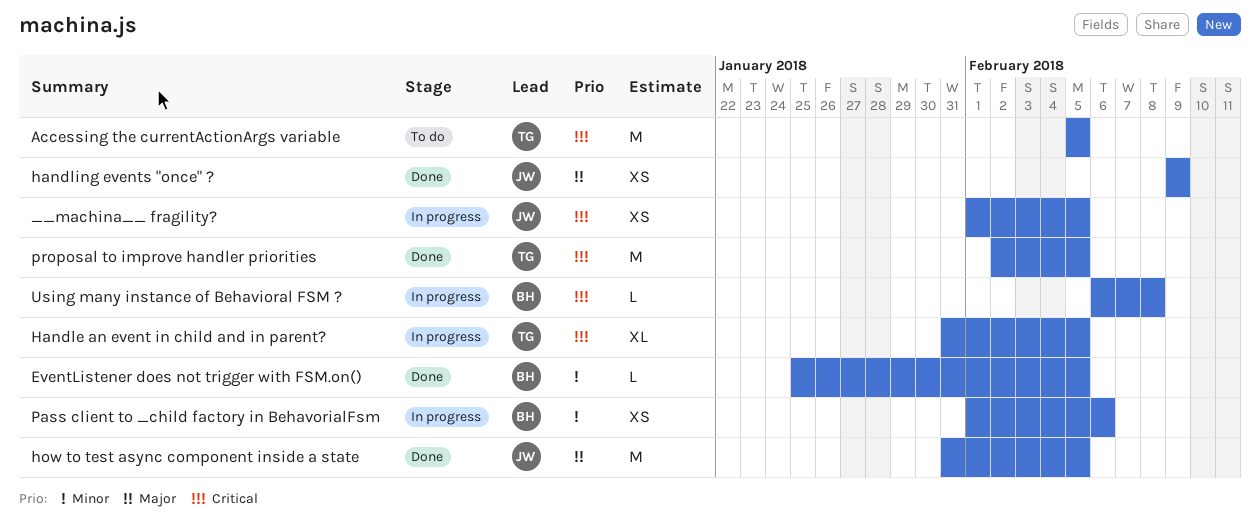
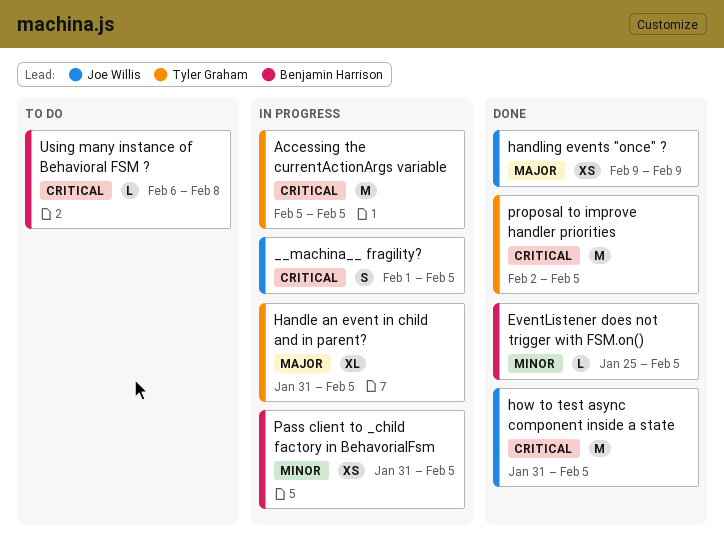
__machina__ fragility?, estimate: XS -> S
Accessing the currentActionArgs variable, status: To do -> In progress
Handle an event in child and in parent?, priority: Critical -> Major
how to test async component inside a state, priority: Major -> Critical
Pass client to _child factory in BehavorialFsm, start: Feb 1 -> Jan 31
Pass client to _child factory in BehavorialFsm, due: Feb 6 -> Feb 5
Using many instance of Behavioral FSM ?, status: In progress -> To do

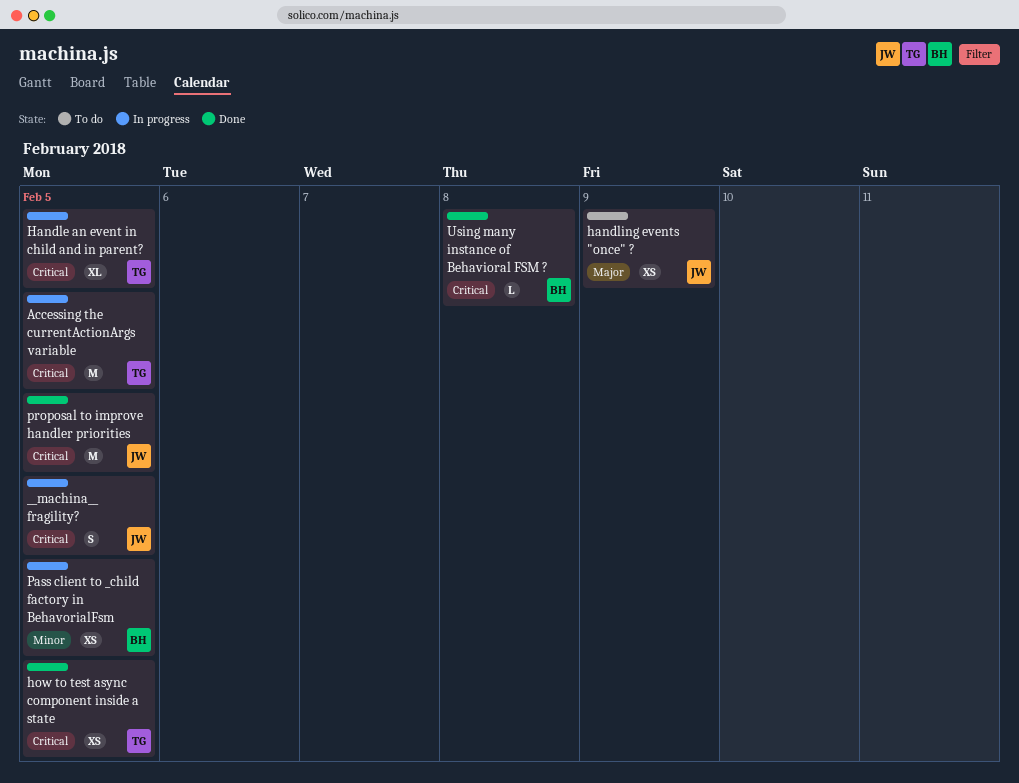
EventListener does not trigger with FSM.on(): present -> none
Handle an event in child and in parent?, priority: Major -> Critical
handling events "once" ?, status: Done -> To do
how to test async component inside a state, owner: Joe Willis -> Tyler Graham
how to test async component inside a state, estimate: M -> XS
proposal to improve handler priorities, owner: Tyler Graham -> Joe Willis
Using many instance of Behavioral FSM ?, status: To do -> Done

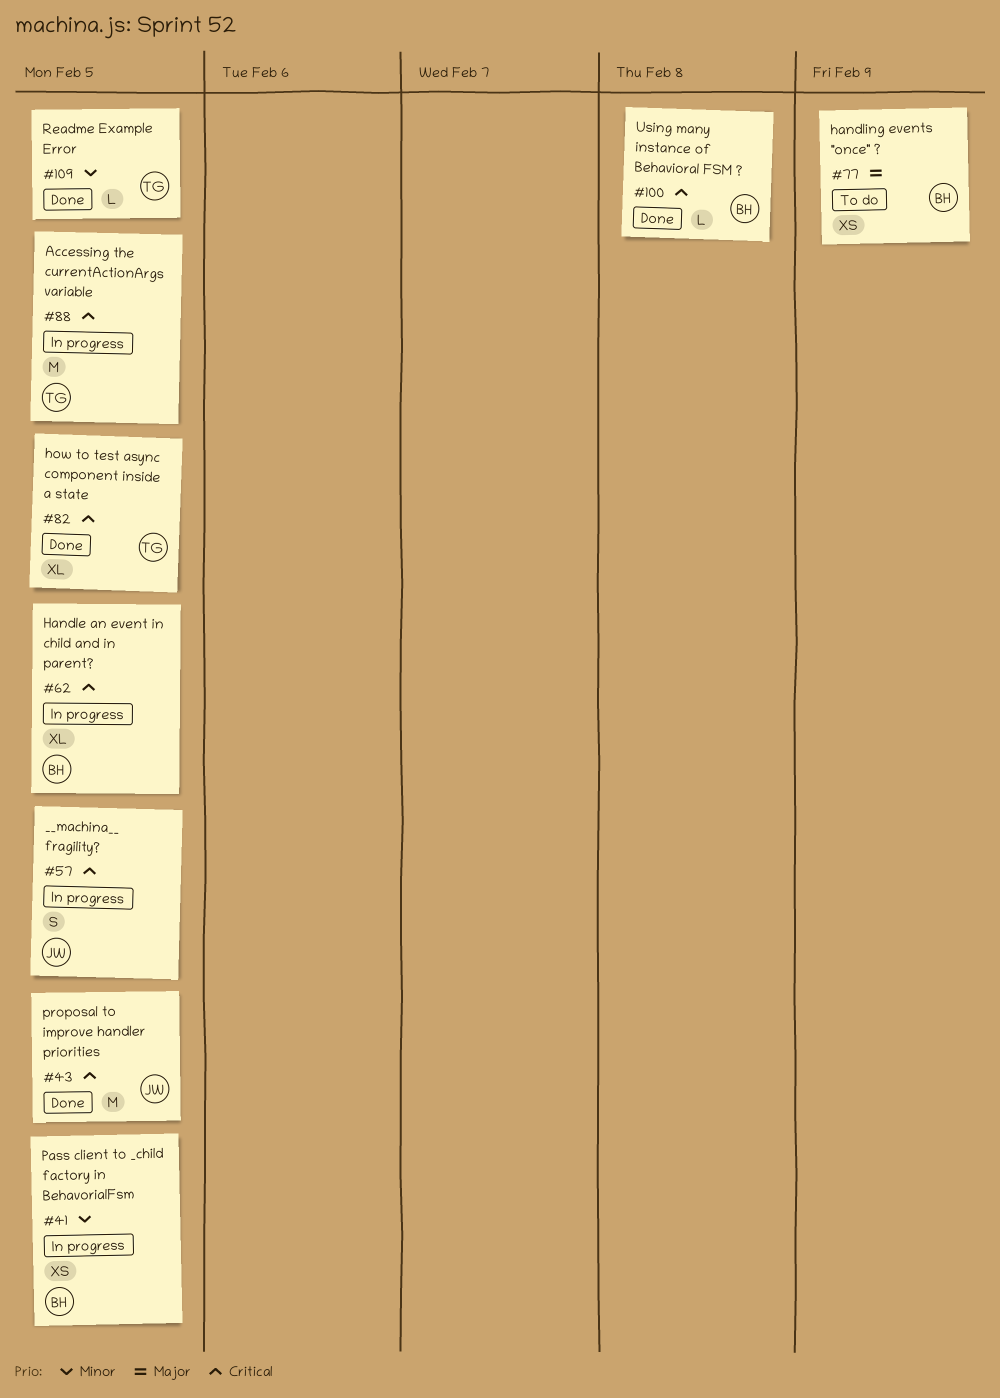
Handle an event in child and in parent?, owner: TG -> BH
handling events "once" ?, owner: JW -> BH
how to test async component inside a state, estimate: XS -> XL
Readme Example Error: none -> present

